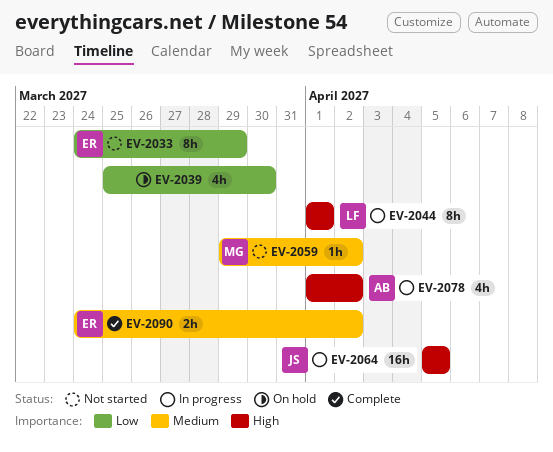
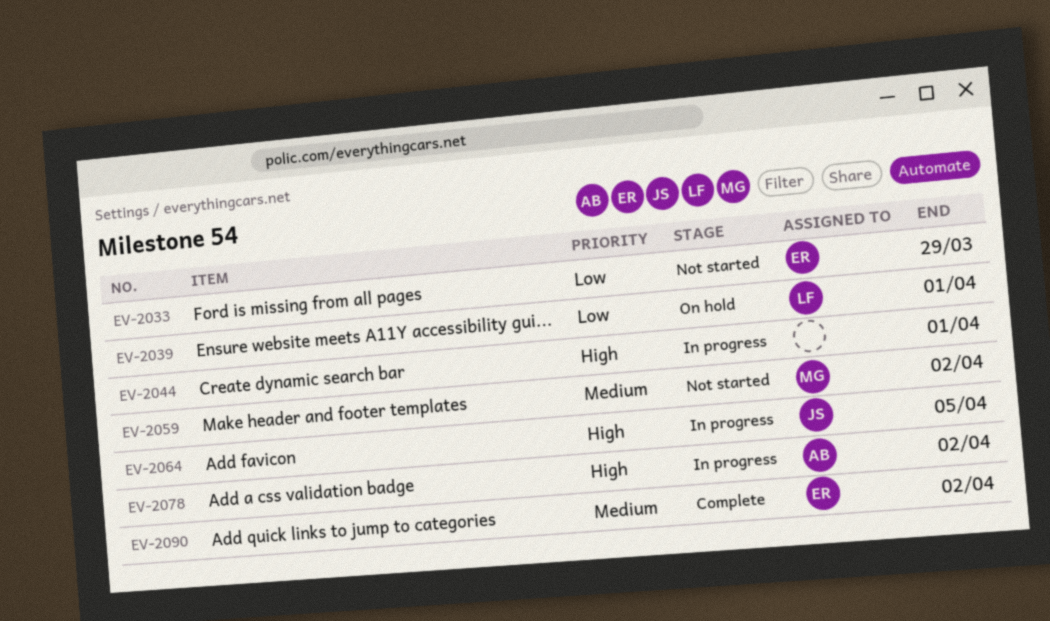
EV-2039, owner: none -> LF
EV-2039, due: Mar 30 -> Apr 1
EV-2044, owner: LF -> none

